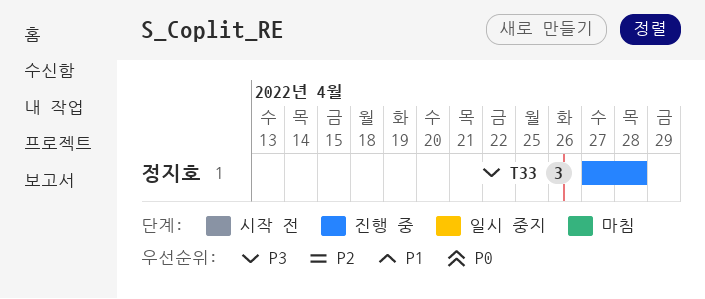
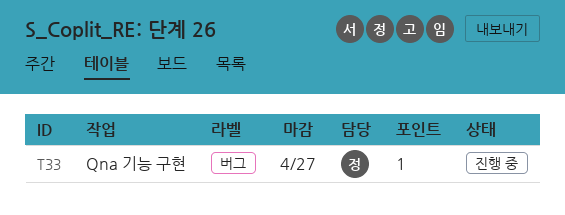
T33, estimate: 3 -> 1
T33, due: Apr 28 -> Apr 27

